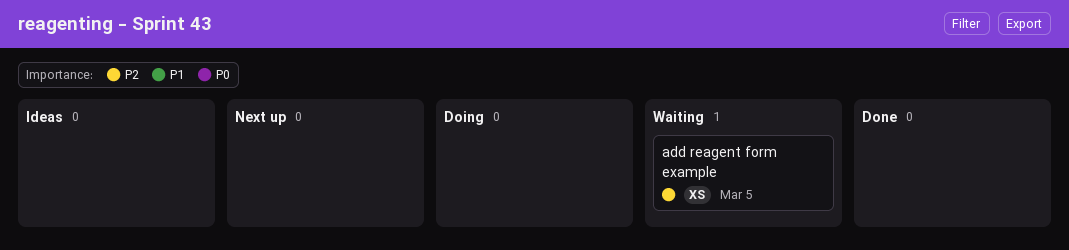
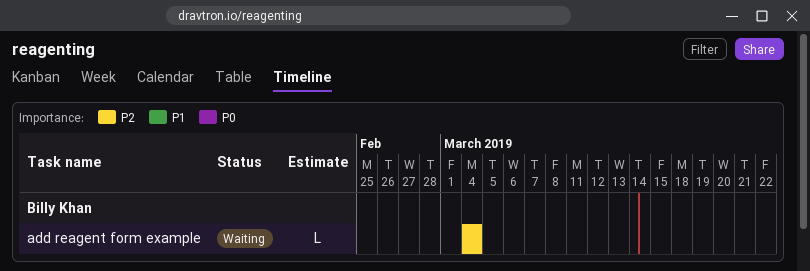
add reagent form example, estimate: XS -> L
add reagent form example, due: Mar 5 -> Mar 4

